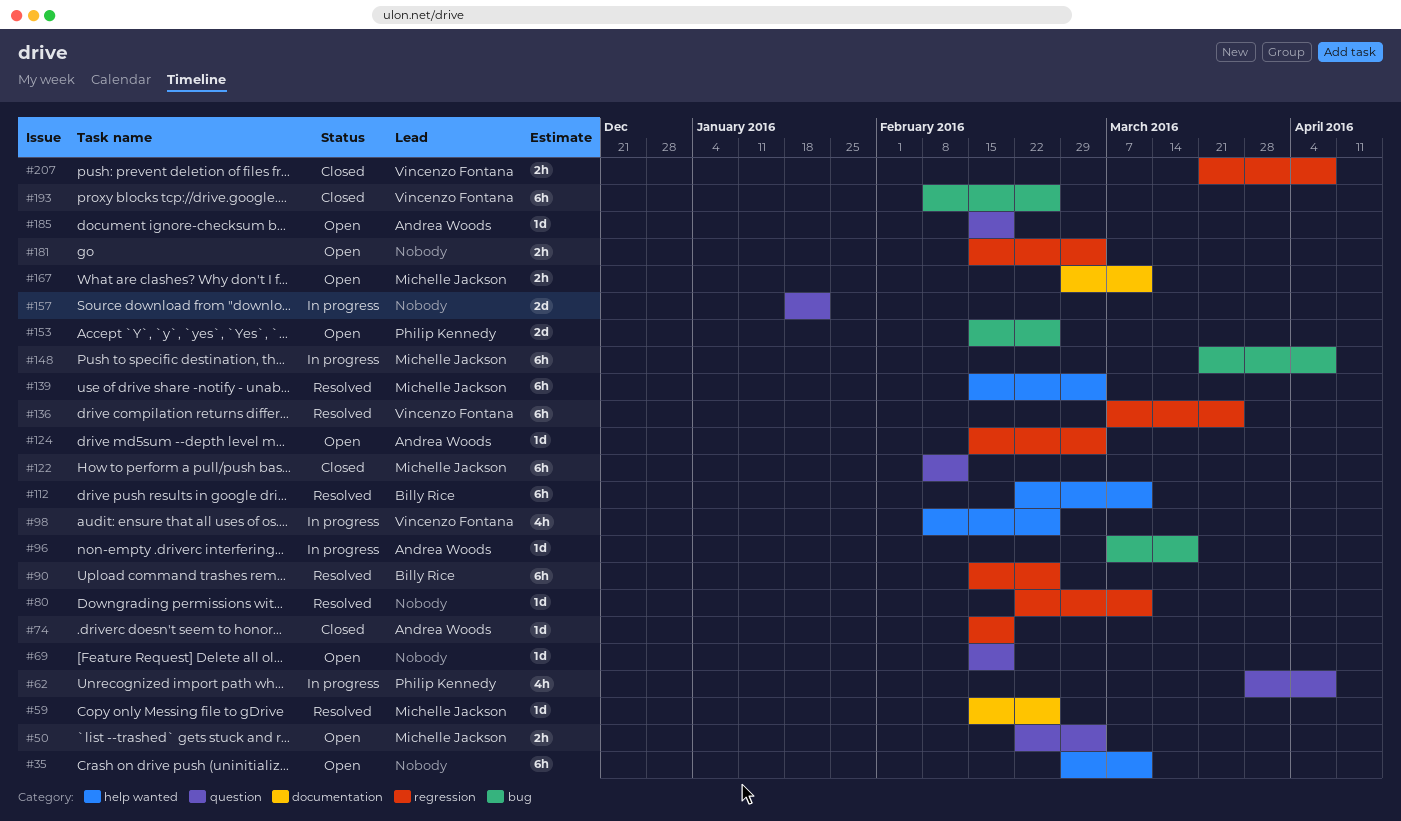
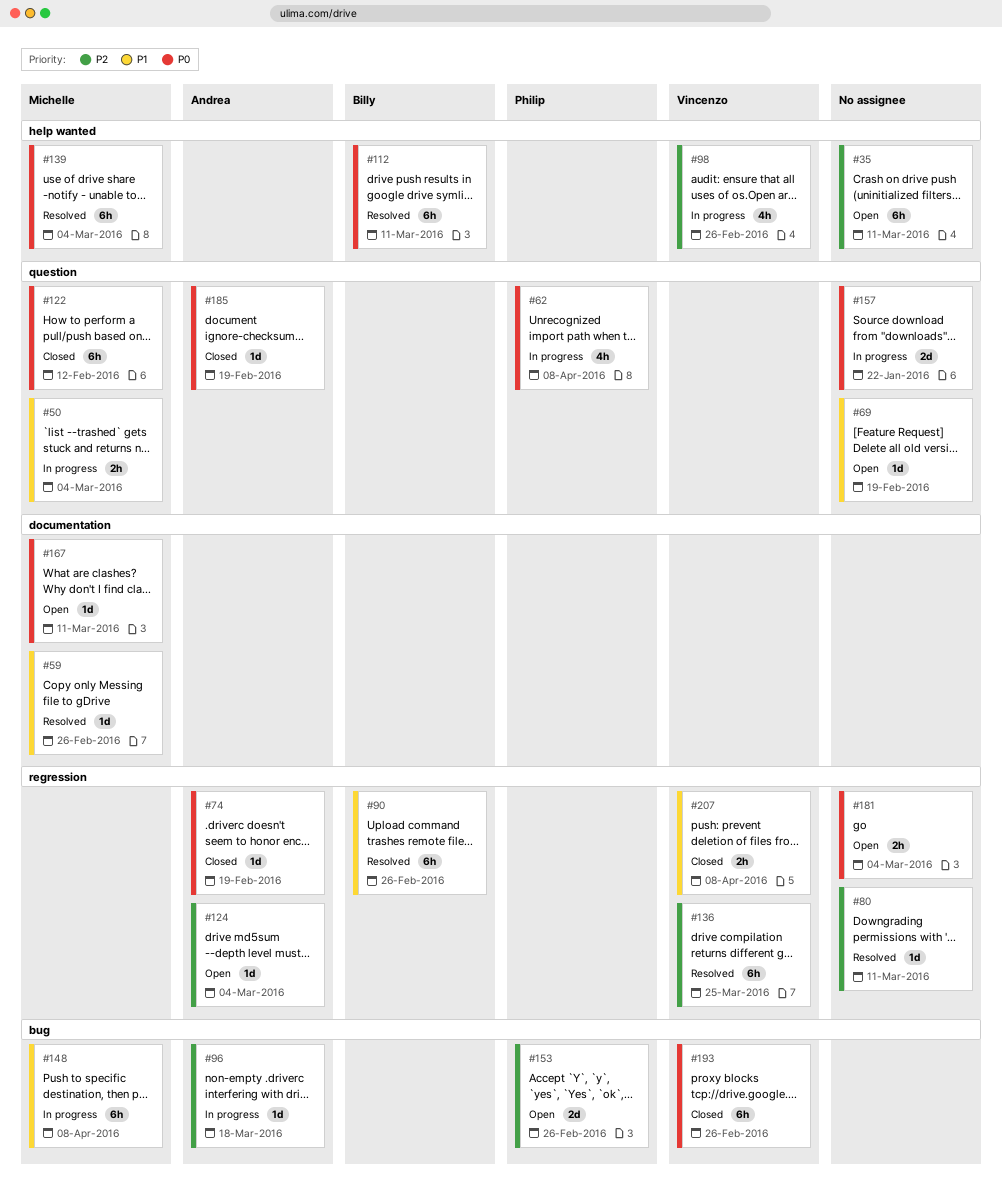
#50, status: Open -> In progress
#167, estimate: 2h -> 1d
#185, status: Open -> Closed

